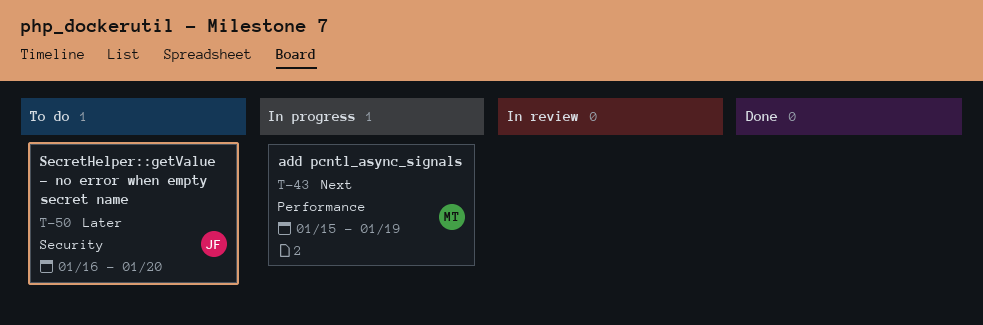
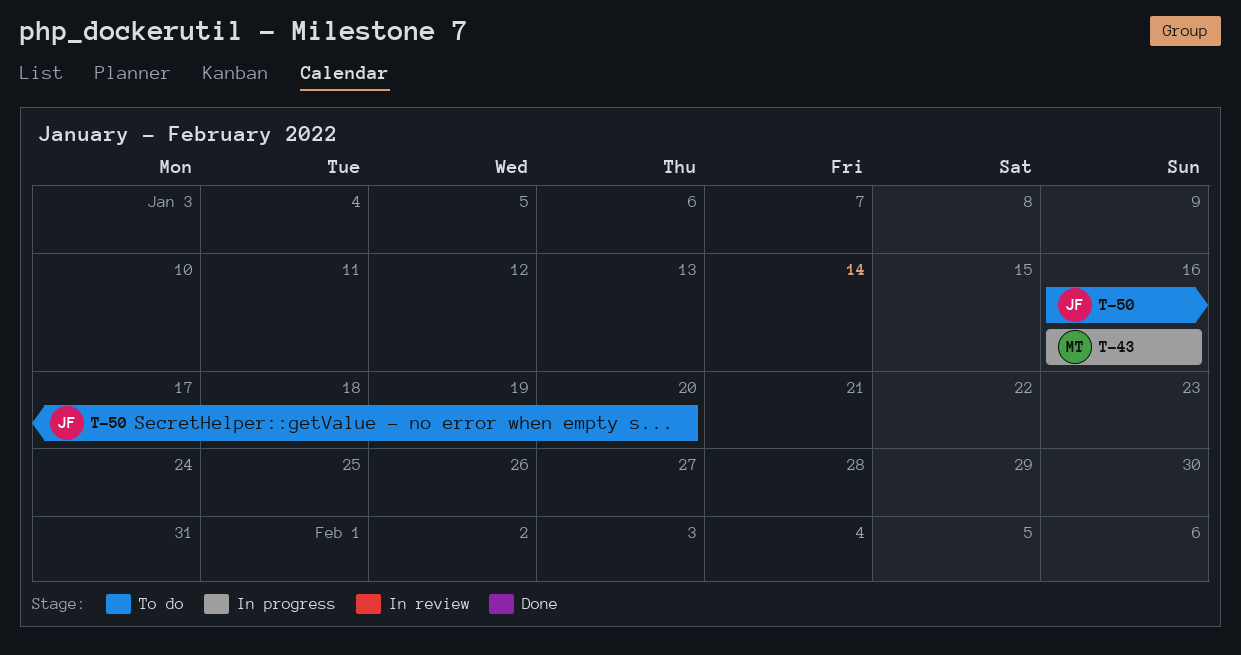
T-43, start: Jan 15 -> Jan 16
T-43, due: Jan 19 -> Jan 16

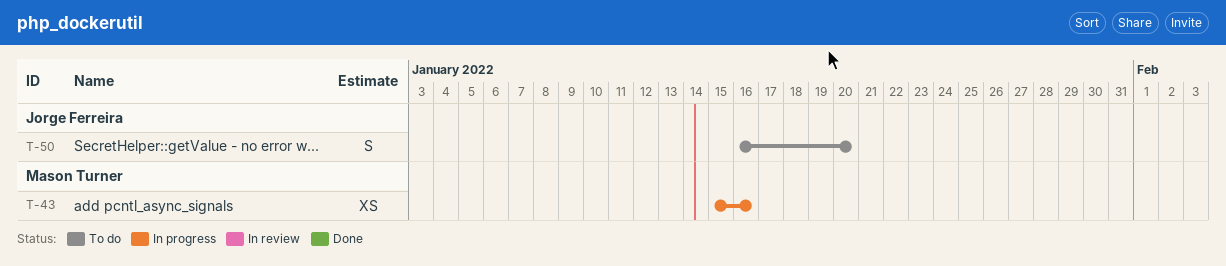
T-43, start: Jan 16 -> Jan 15

